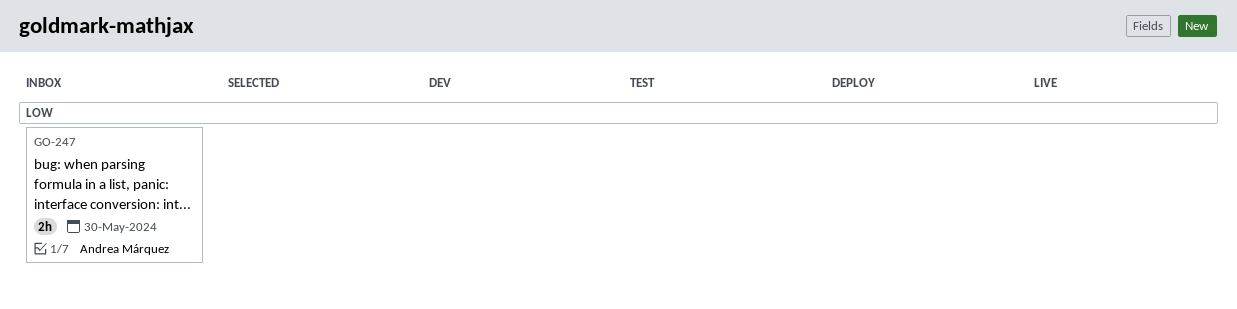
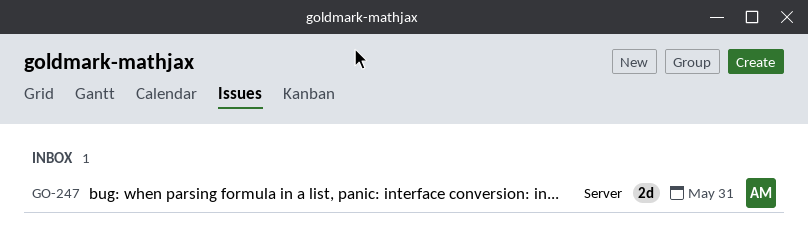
GO-247, estimate: 2h -> 2d
GO-247, due: May 30 -> May 31

